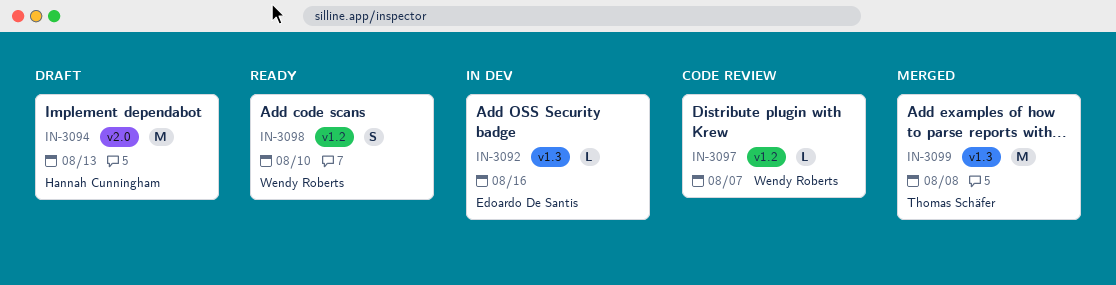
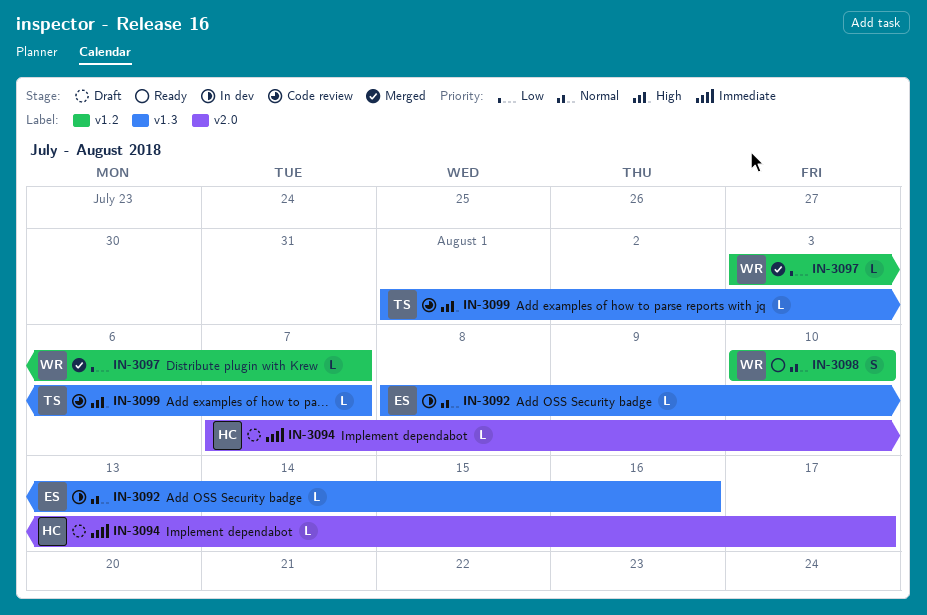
IN-3094, estimate: M -> L
IN-3094, due: Aug 13 -> Aug 17
IN-3097, status: Code review -> Merged
IN-3099, status: Merged -> Code review
IN-3099, estimate: M -> L
IN-3099, due: Aug 8 -> Aug 7

